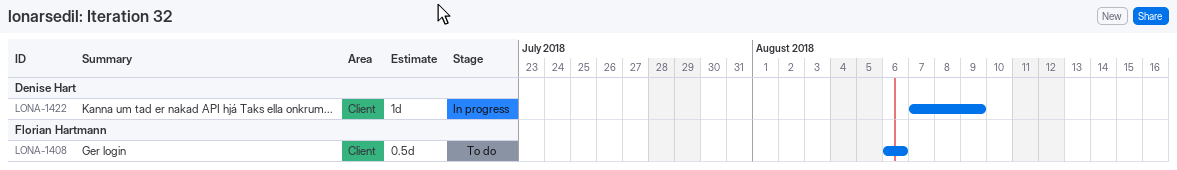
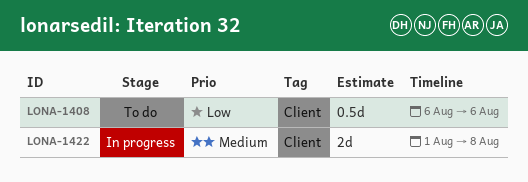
LONA-1422, estimate: 1d -> 2d
LONA-1422, start: Aug 7 -> Aug 1
LONA-1422, due: Aug 9 -> Aug 8

